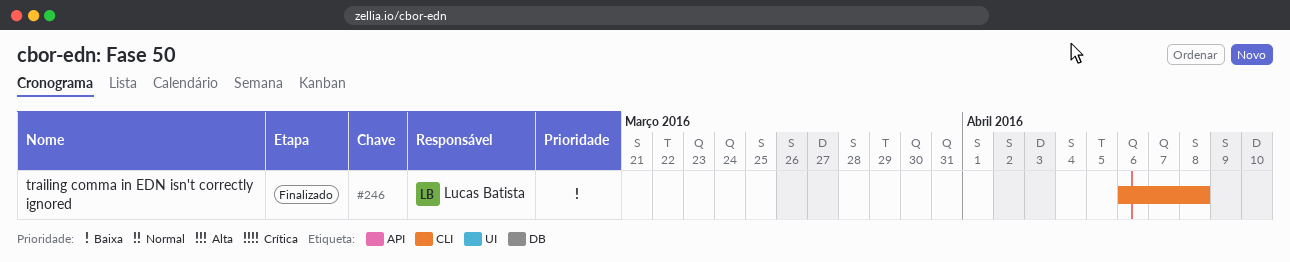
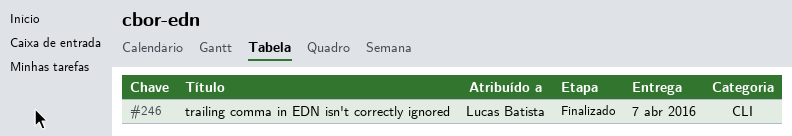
#246, due: Apr 8 -> Apr 7

